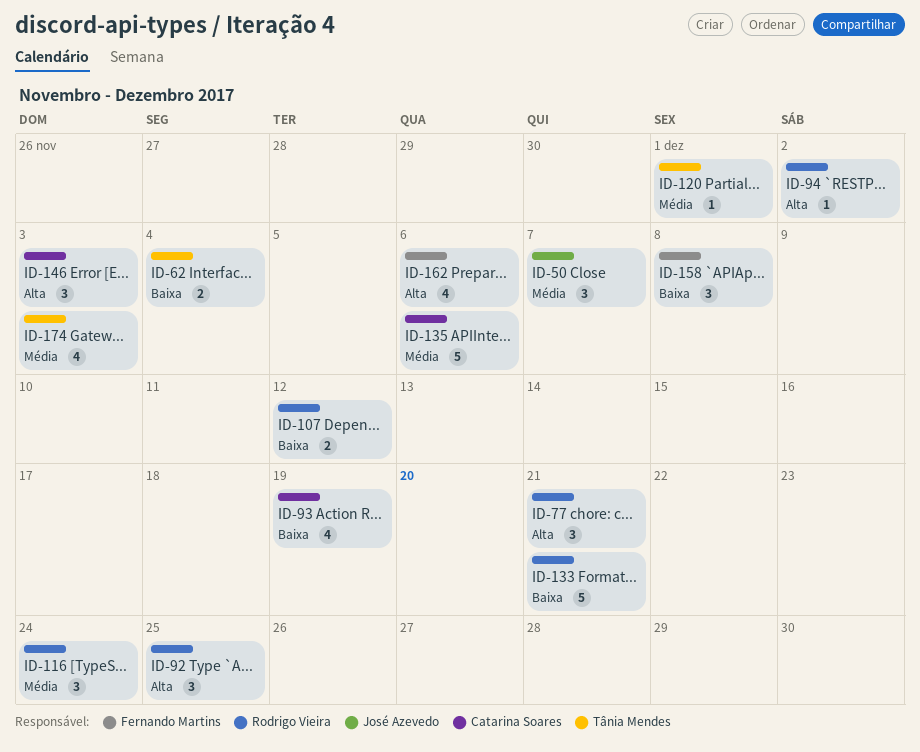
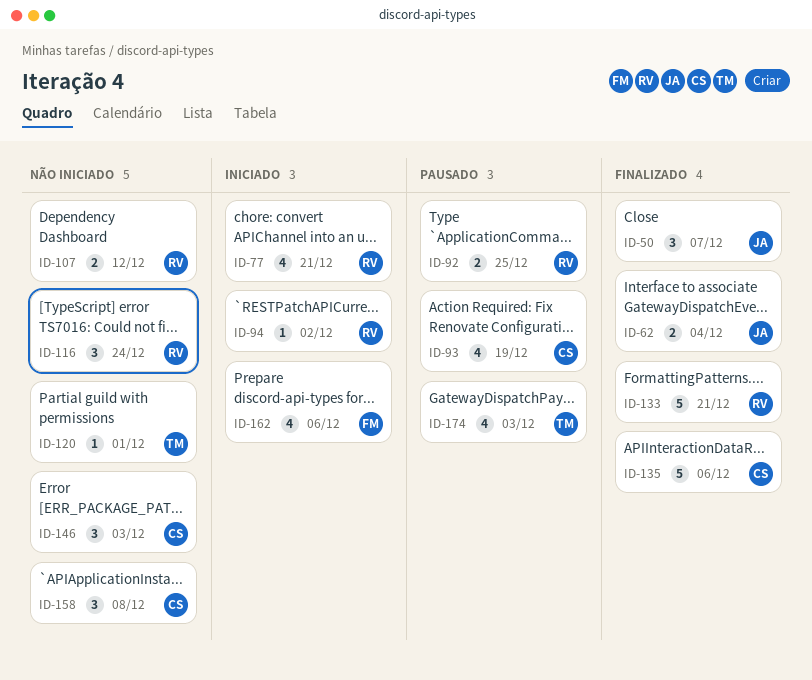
ID-62, owner: Tânia Mendes -> José Azevedo
ID-77, estimate: 3 -> 4
ID-92, estimate: 3 -> 2
ID-158, owner: Fernando Martins -> Catarina Soares

